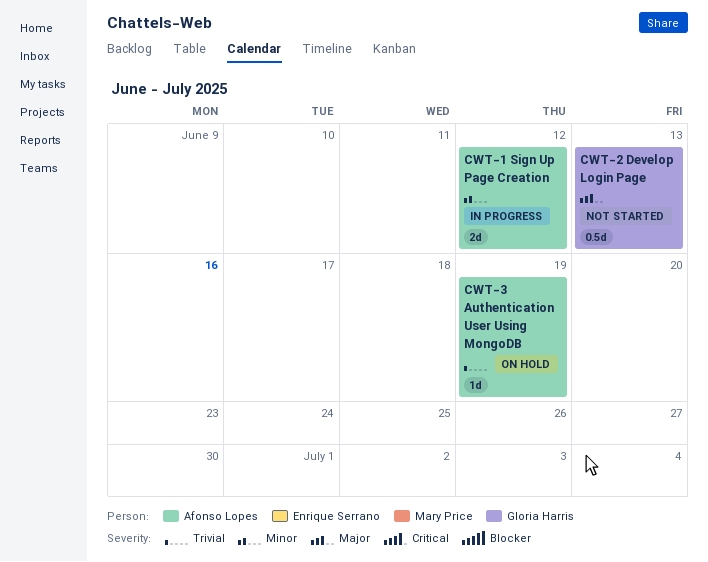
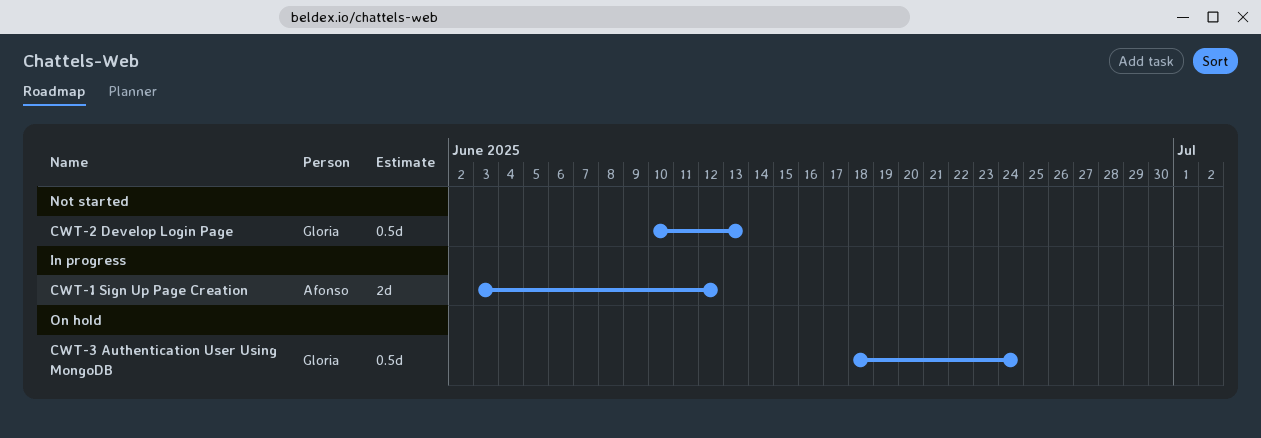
CWT-3 Authentication User Using MongoDB, owner: Afonso Lopes -> Gloria Harris
CWT-3 Authentication User Using MongoDB, estimate: 1d -> 0.5d
CWT-3 Authentication User Using MongoDB, due: Jun 19 -> Jun 24

